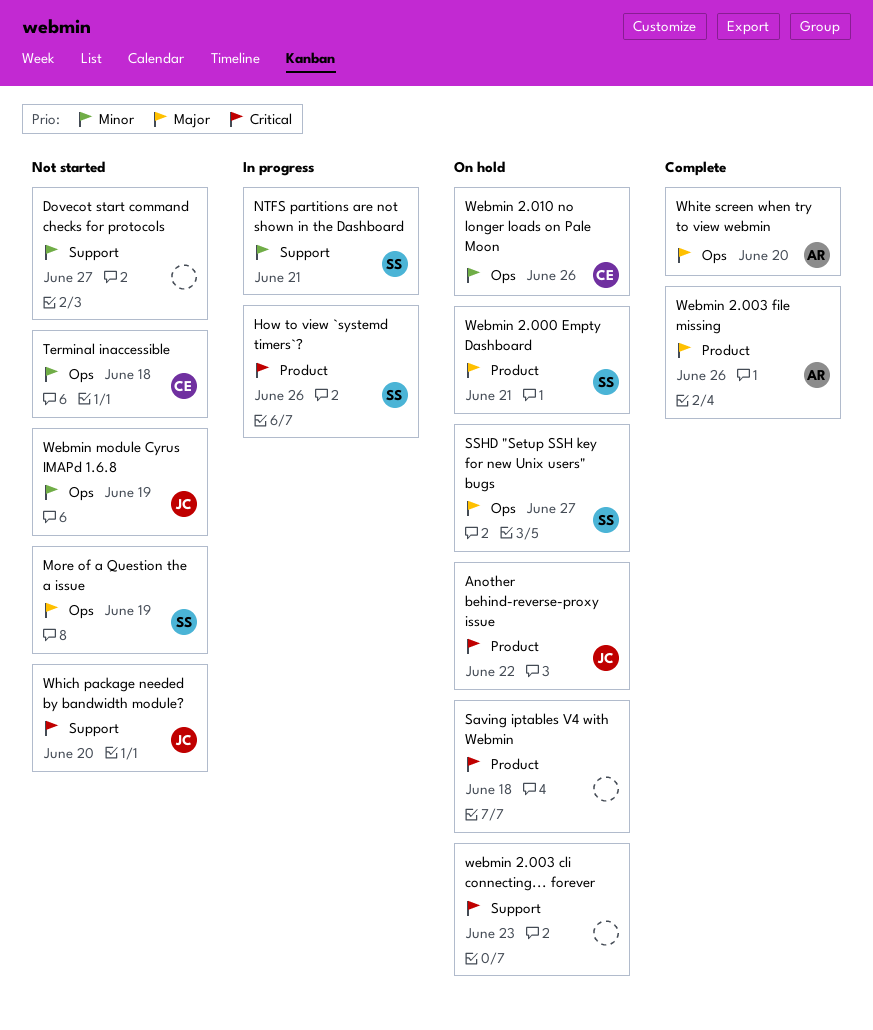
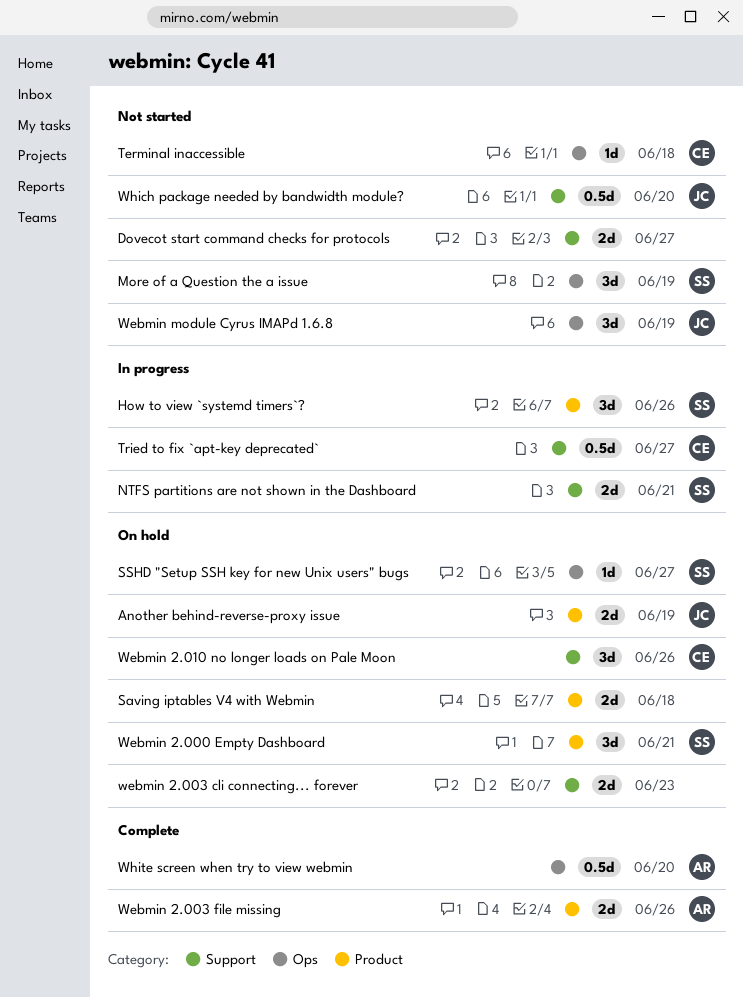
Another behind-reverse-proxy issue, due: Jun 22 -> Jun 19
Tried to fix `apt-key deprecated`: none -> present
Webmin 2.010 no longer loads on Pale Moon, label: Ops -> Support

